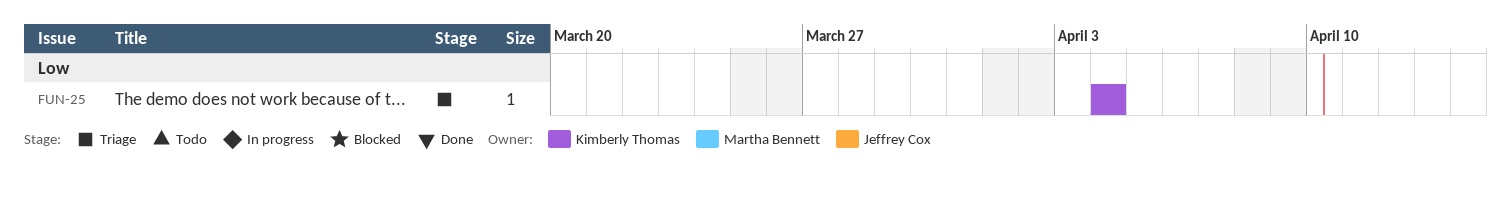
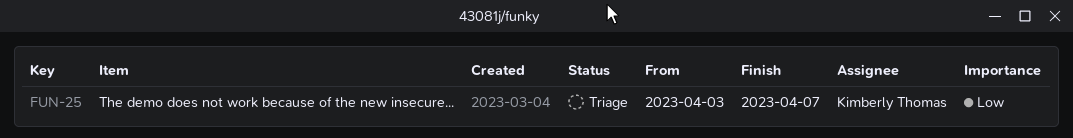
FUN-25, start: Apr 4 -> Apr 3
FUN-25, due: Apr 4 -> Apr 7

